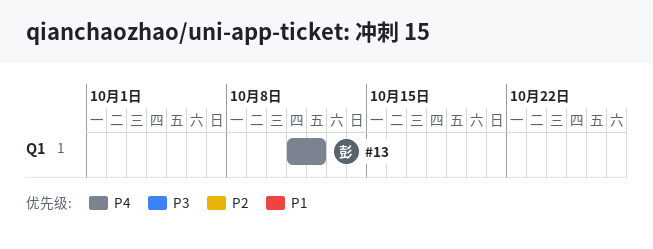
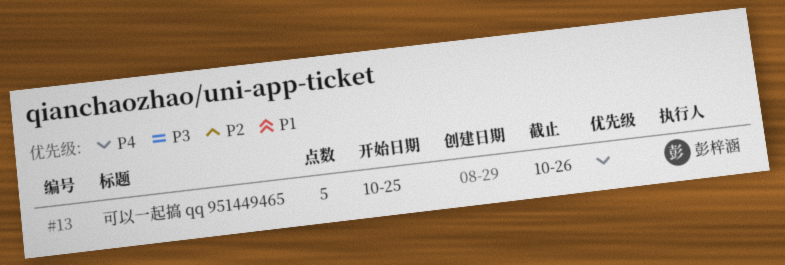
#13, start: Oct 11 -> Oct 25
#13, due: Oct 12 -> Oct 26

